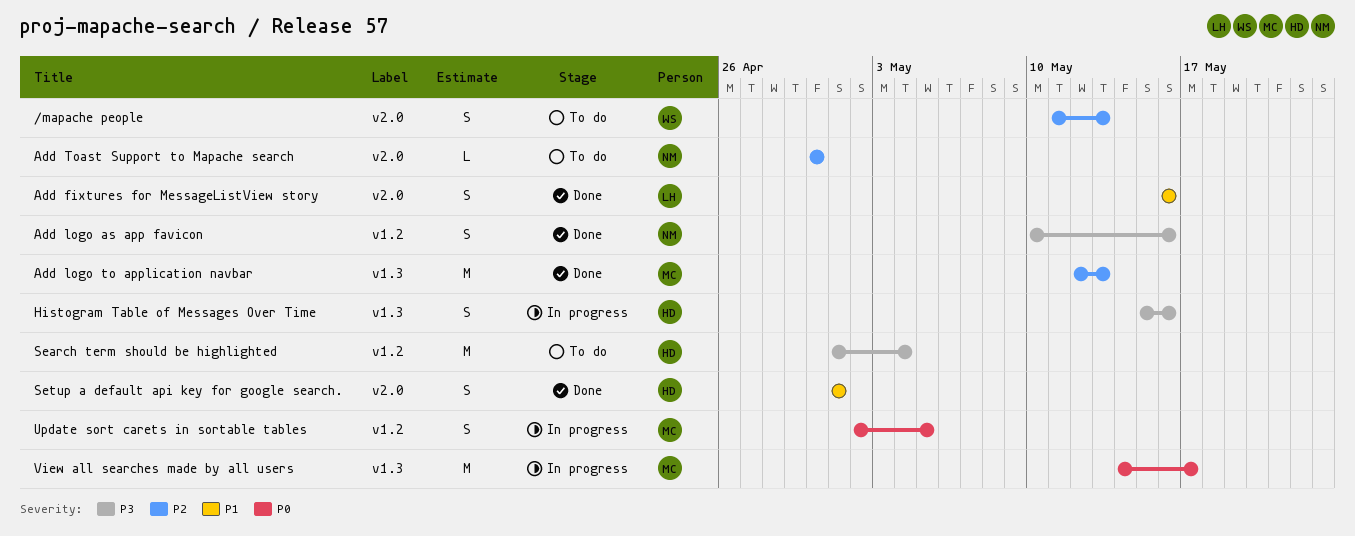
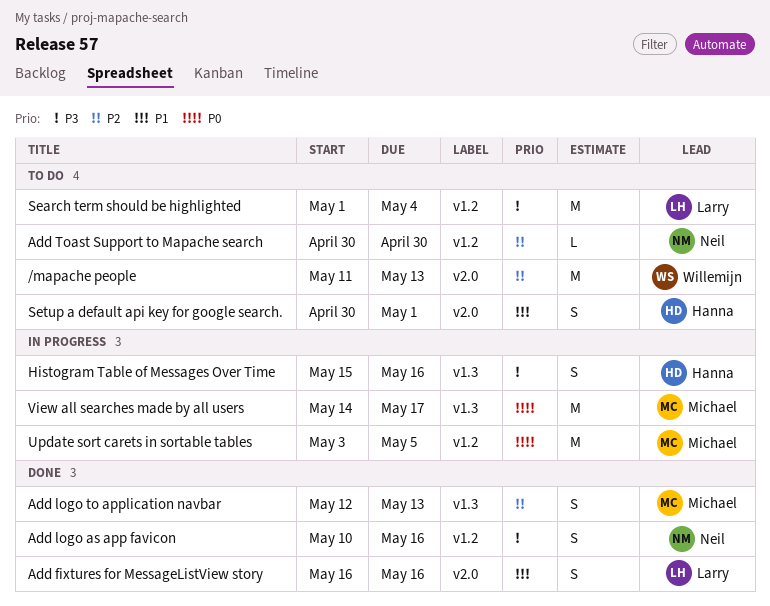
/mapache people, estimate: S -> M
Add logo to application navbar, estimate: M -> S
Add Toast Support to Mapache search, label: v2.0 -> v1.2
Search term should be highlighted, owner: Hanna -> Larry
Setup a default api key for google search., status: Done -> To do
Setup a default api key for google search., start: May 1 -> Apr 30
Update sort carets in sortable tables, estimate: S -> M
Update sort carets in sortable tables, start: May 2 -> May 3

